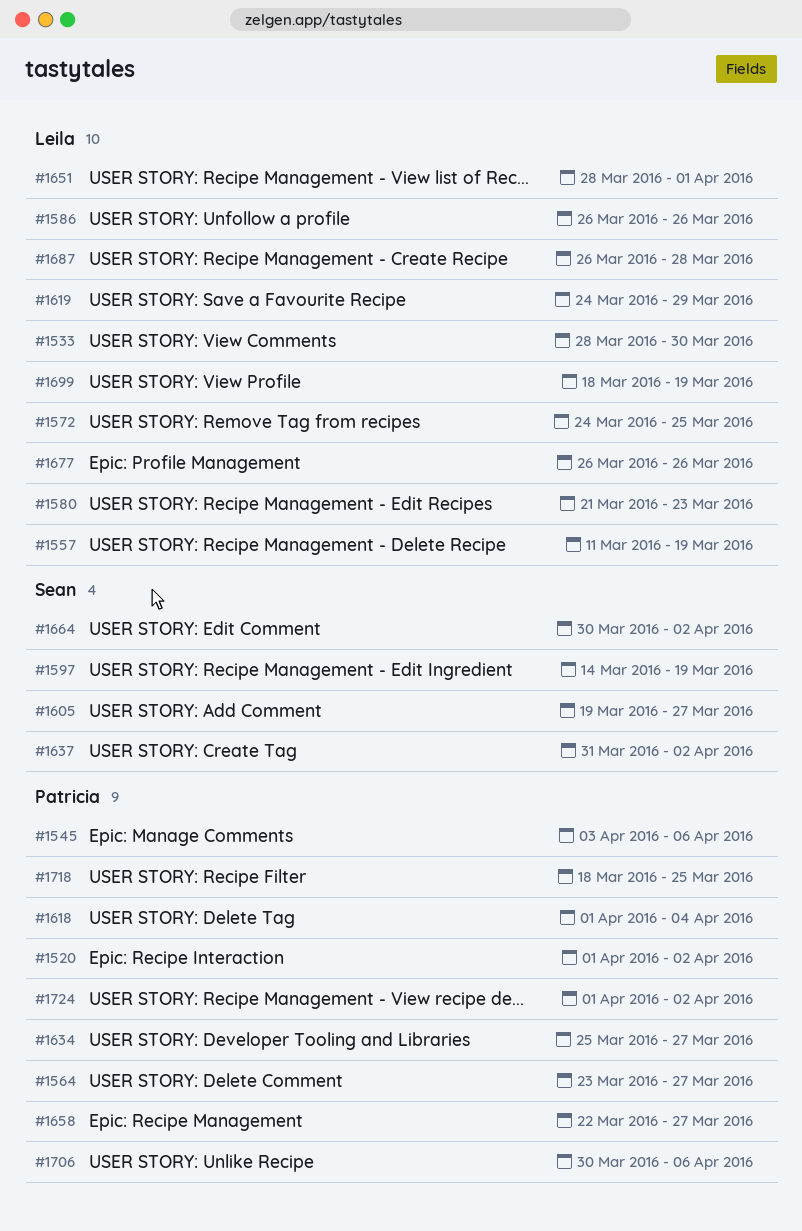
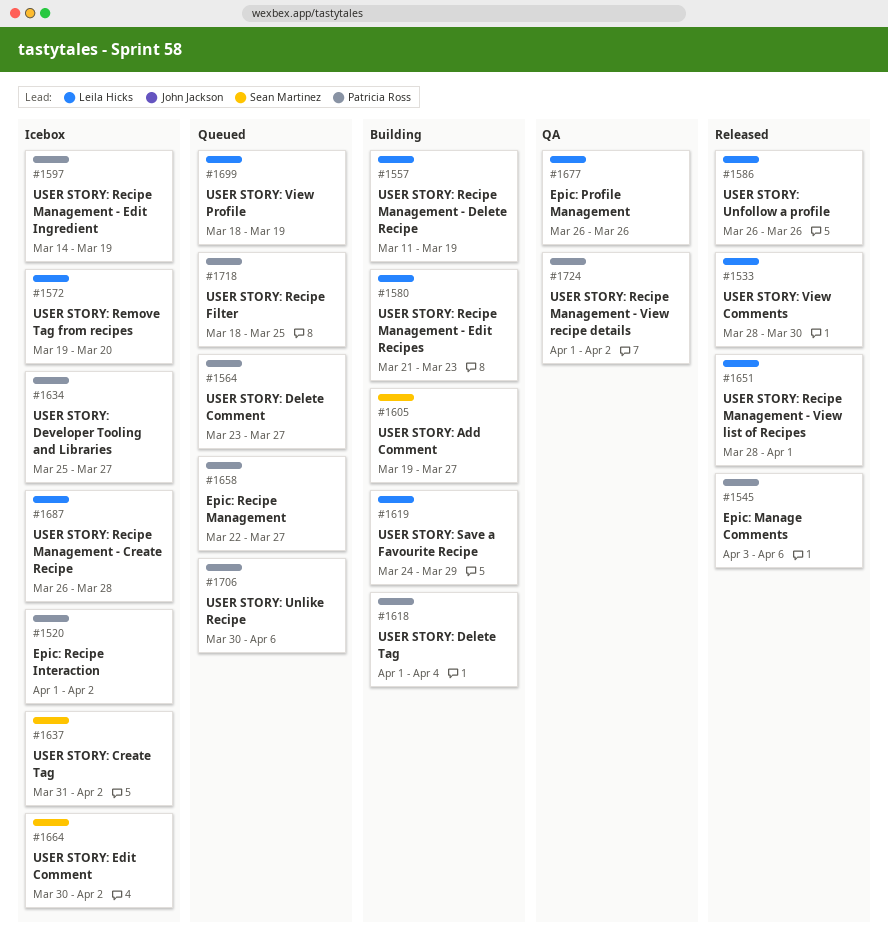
#1572, start: Mar 24 -> Mar 19
#1572, due: Mar 25 -> Mar 20
#1597, owner: Sean Martinez -> Patricia Ross

